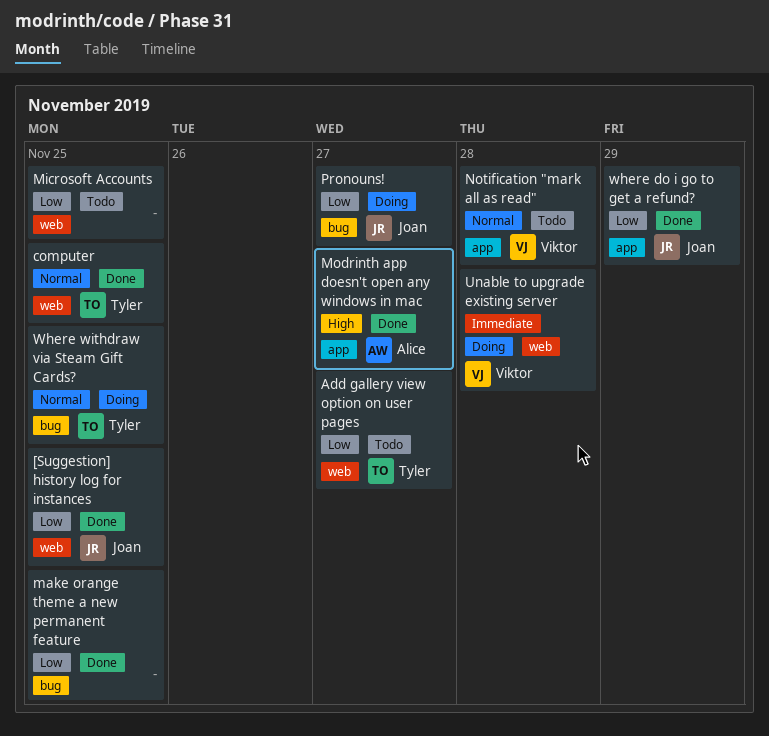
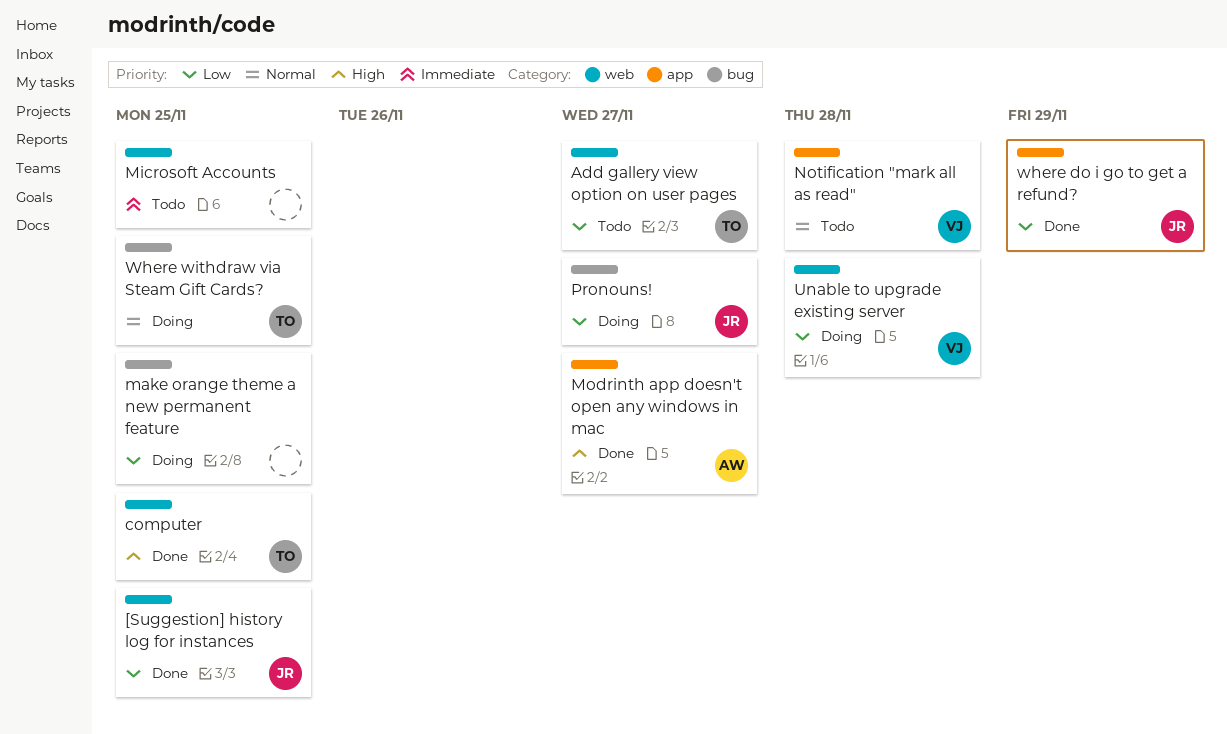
computer, priority: Normal -> High
make orange theme a new permanent feature, status: Done -> Doing
Microsoft Accounts, priority: Low -> Immediate
Unable to upgrade existing server, priority: Immediate -> Low

